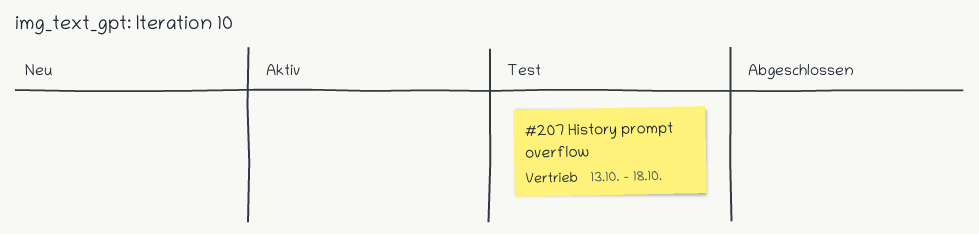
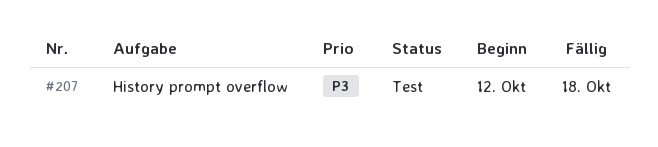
#207, start: Oct 13 -> Oct 12

